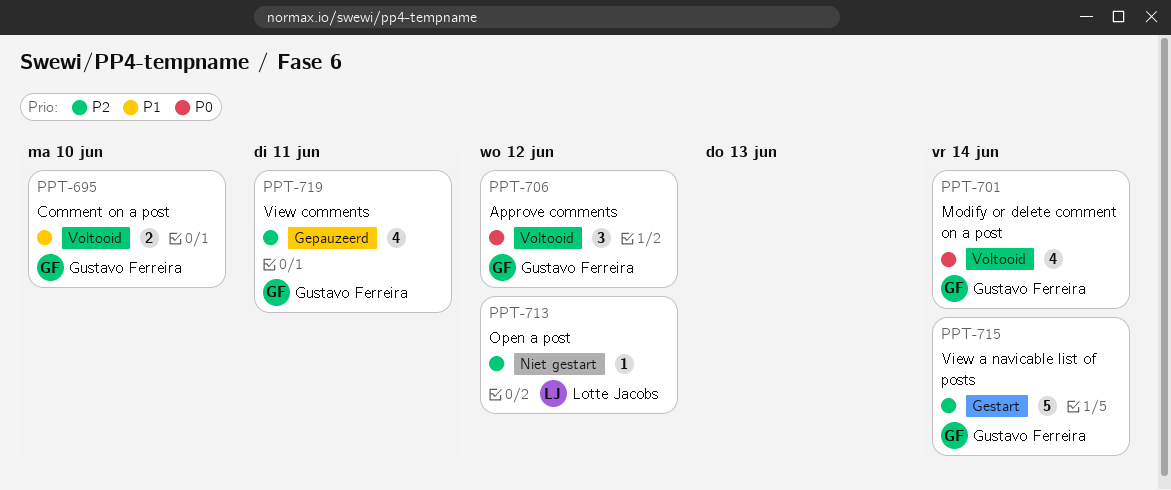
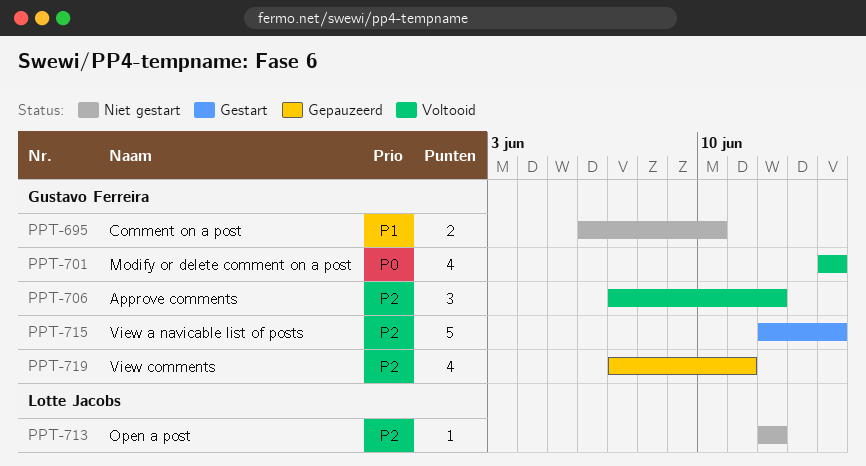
PPT-695, status: Voltooid -> Niet gestart
PPT-706, priority: P0 -> P2

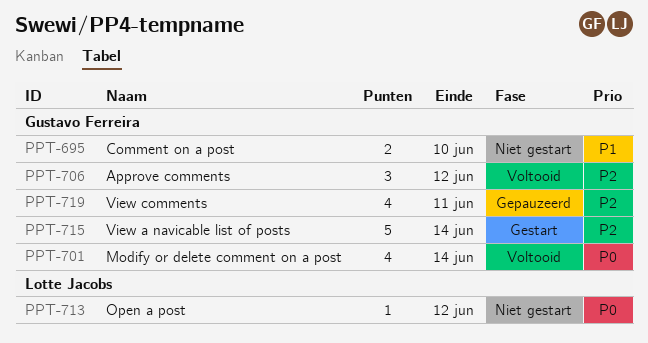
PPT-713, priority: P2 -> P0

